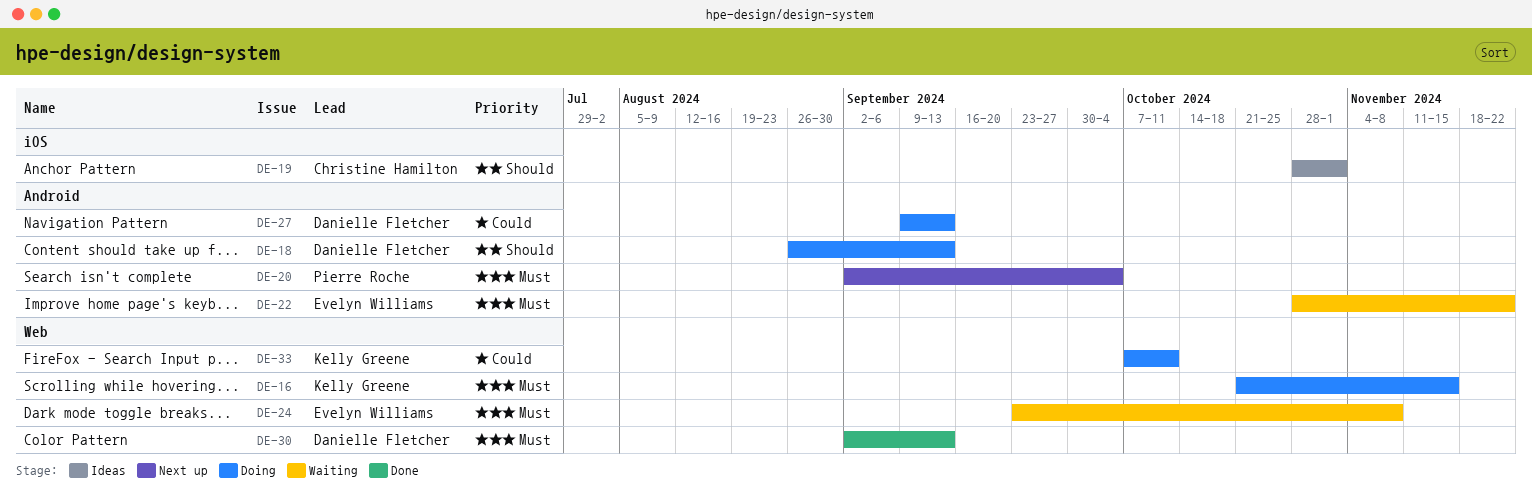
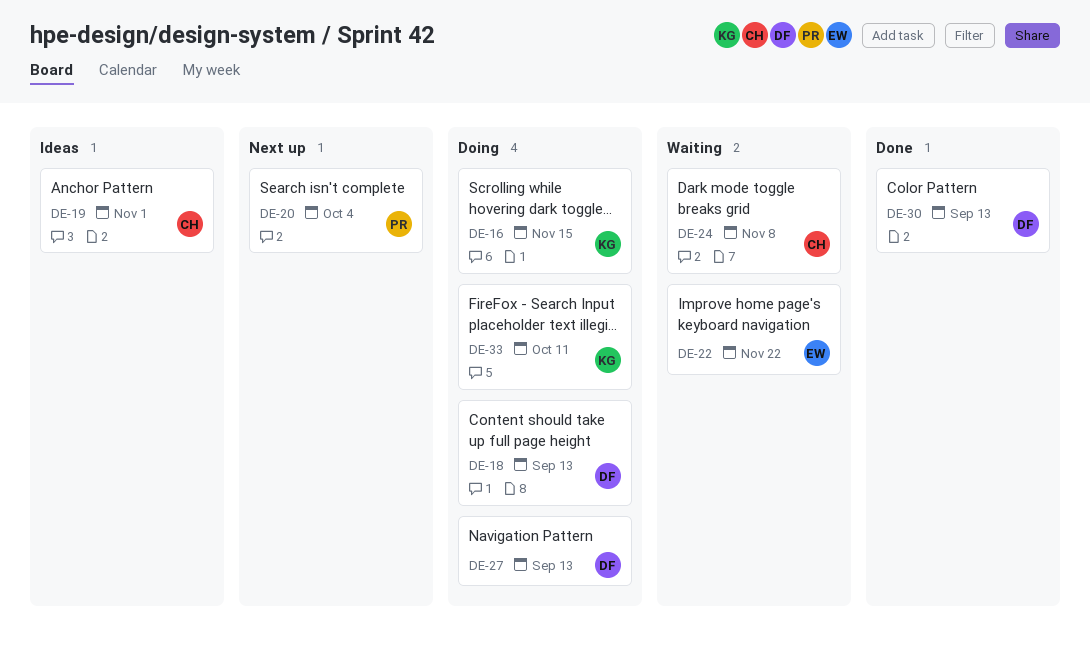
DE-24, owner: Evelyn Williams -> Christine Hamilton

